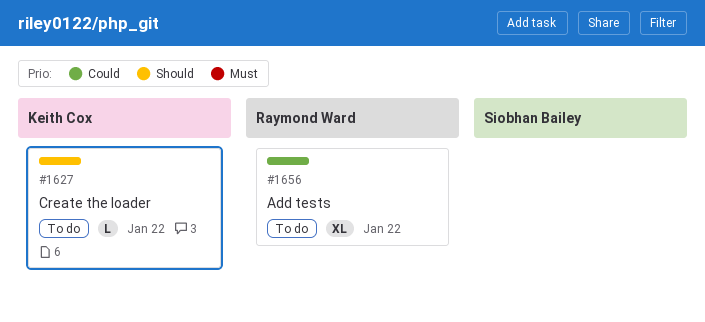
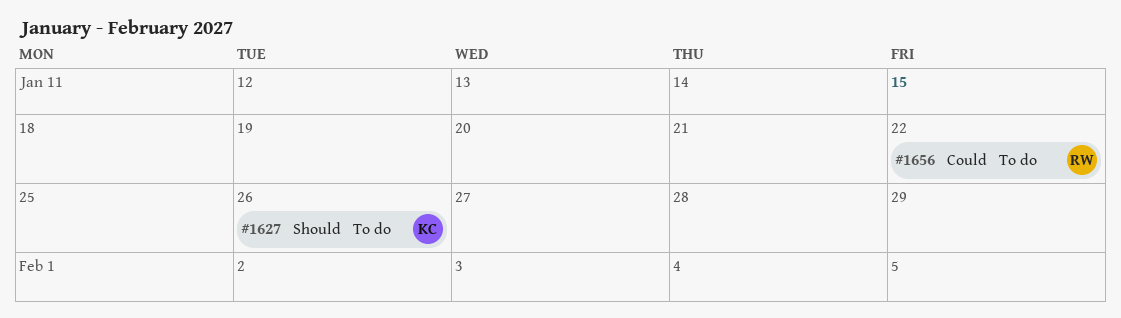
#1627, due: Jan 22 -> Jan 26

